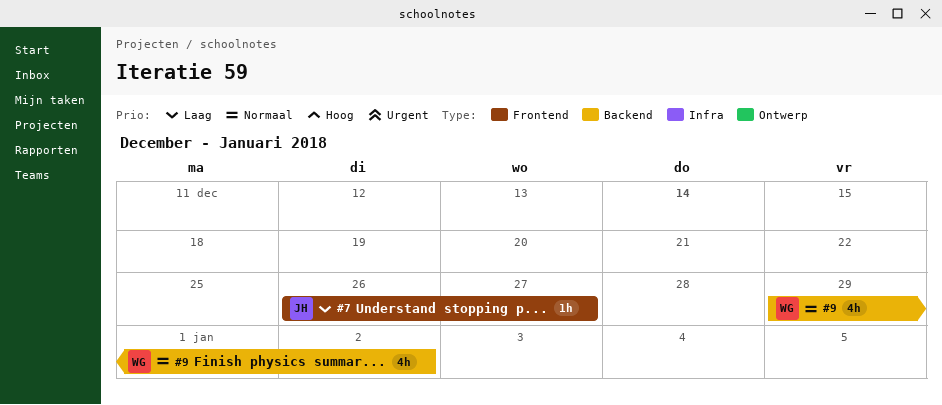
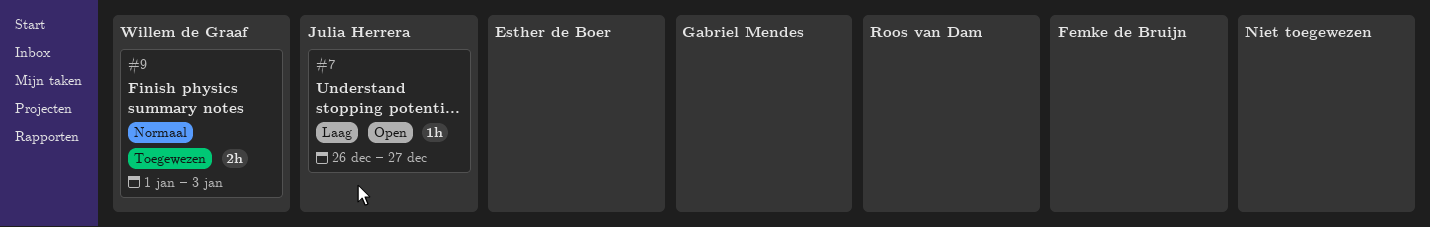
#9, estimate: 4h -> 2h
#9, start: Dec 29 -> Jan 1
#9, due: Jan 2 -> Jan 3

